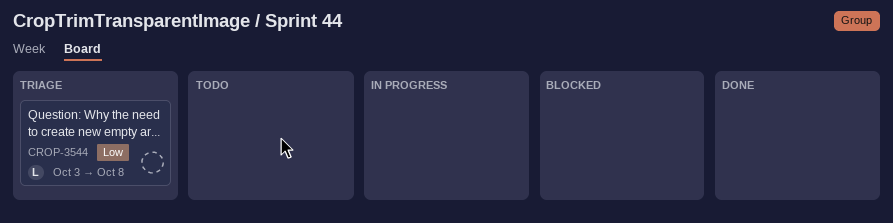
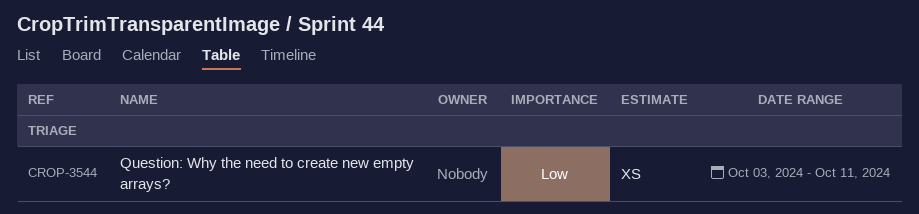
CROP-3544, estimate: L -> XS
CROP-3544, due: Oct 8 -> Oct 11

